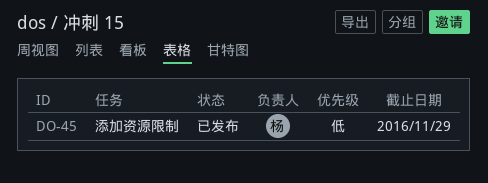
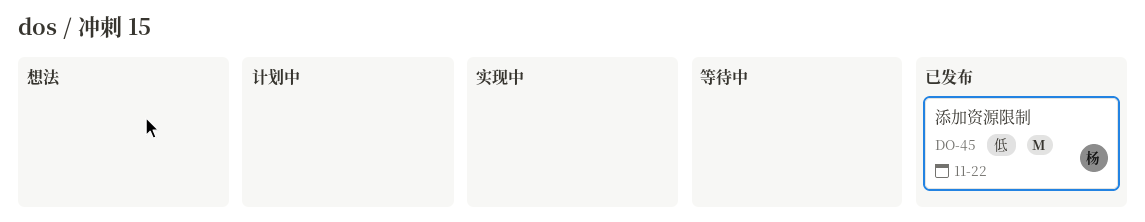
DO-45, due: Nov 29 -> Nov 22

